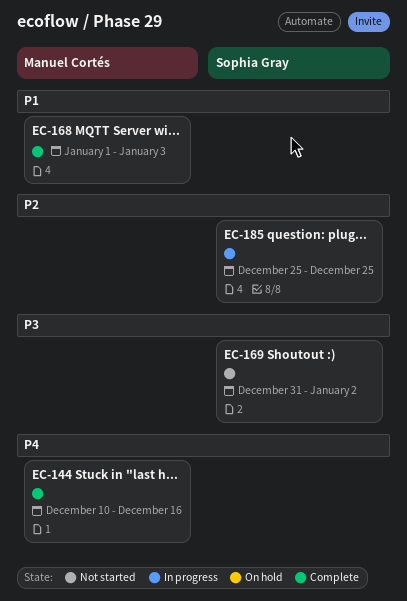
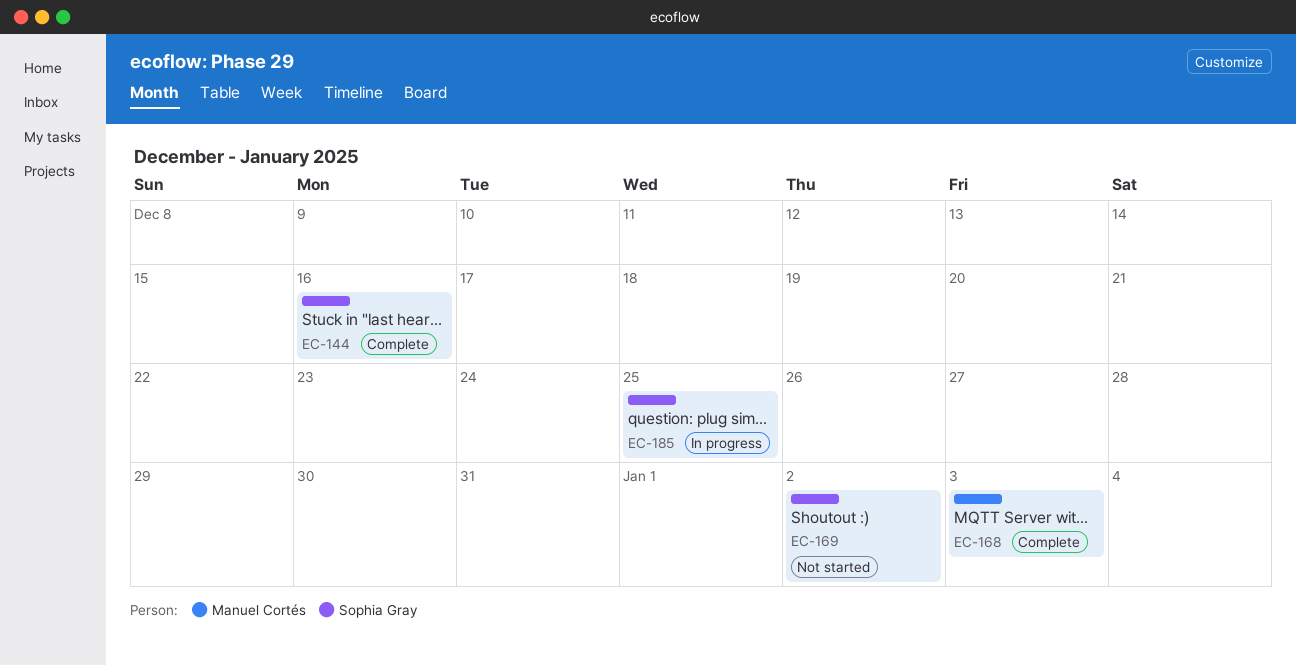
EC-144, owner: Manuel Cortés -> Sophia Gray

